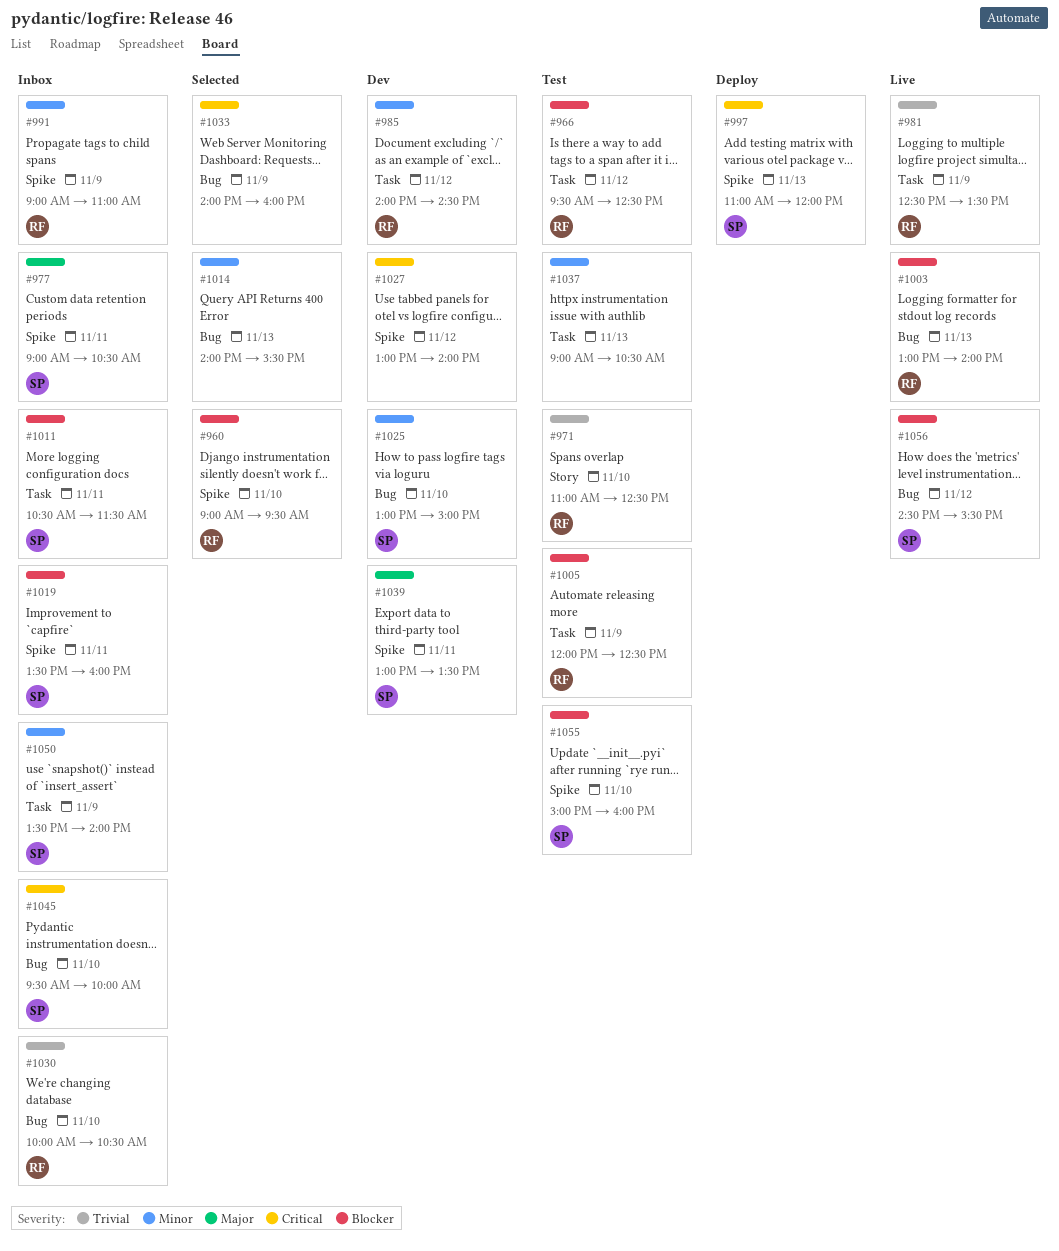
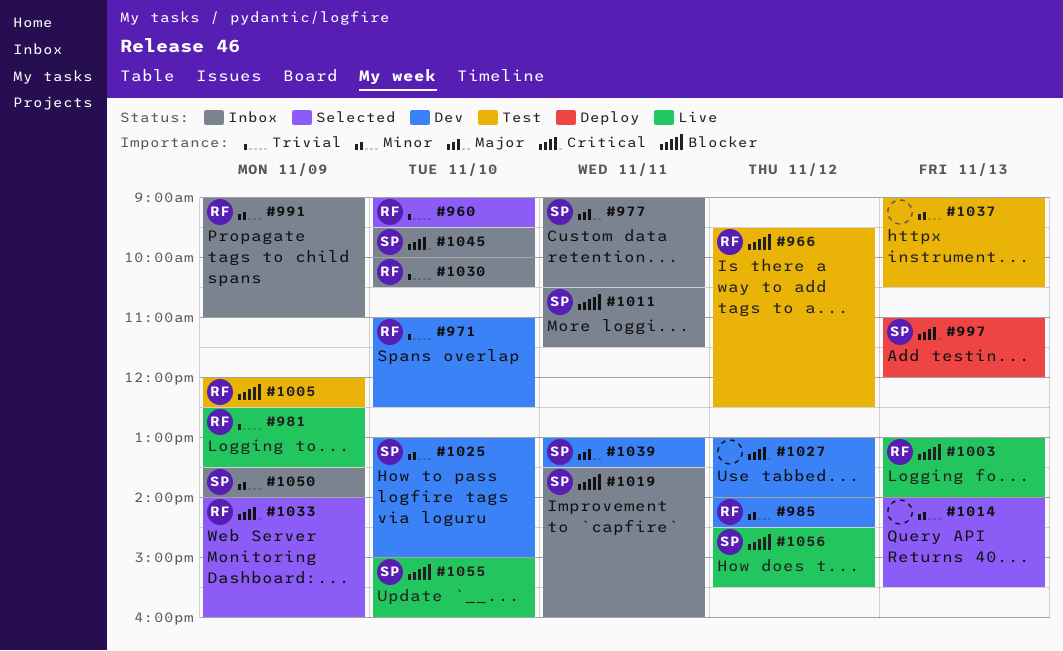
#960, priority: Blocker -> Trivial
#971, status: Test -> Dev
#1033, owner: none -> RF
#1055, status: Test -> Live

